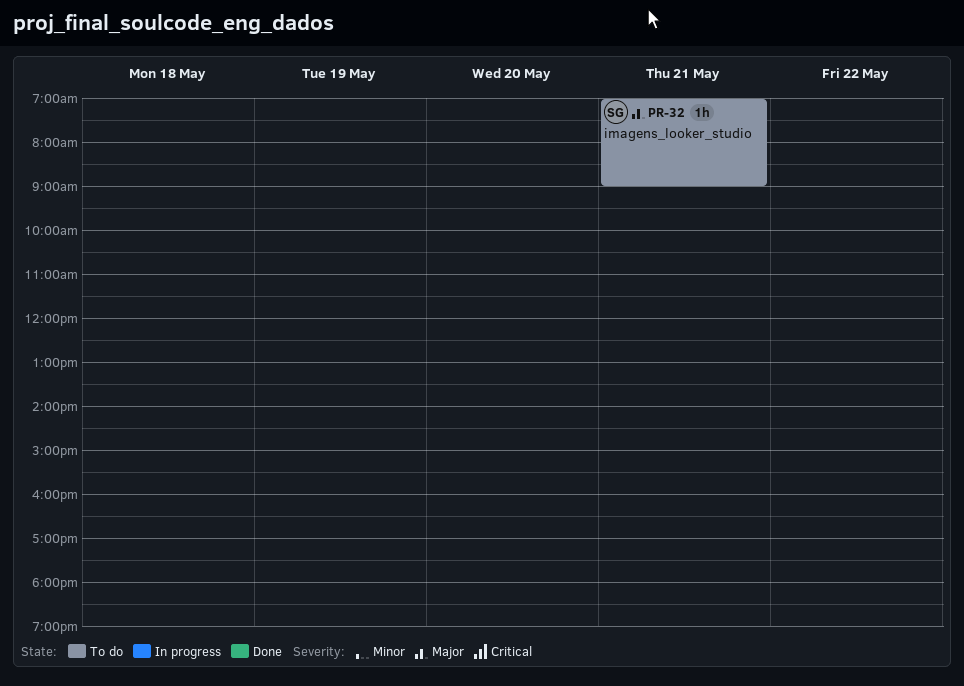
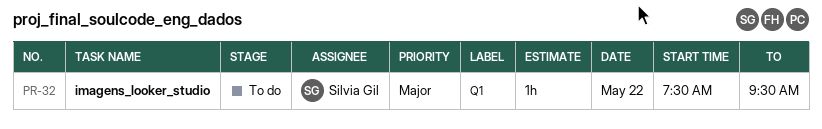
PR-32, day: May 21 -> May 22
PR-32, begins: 07:00 -> 07:30
PR-32, ends: 09:00 -> 09:30

